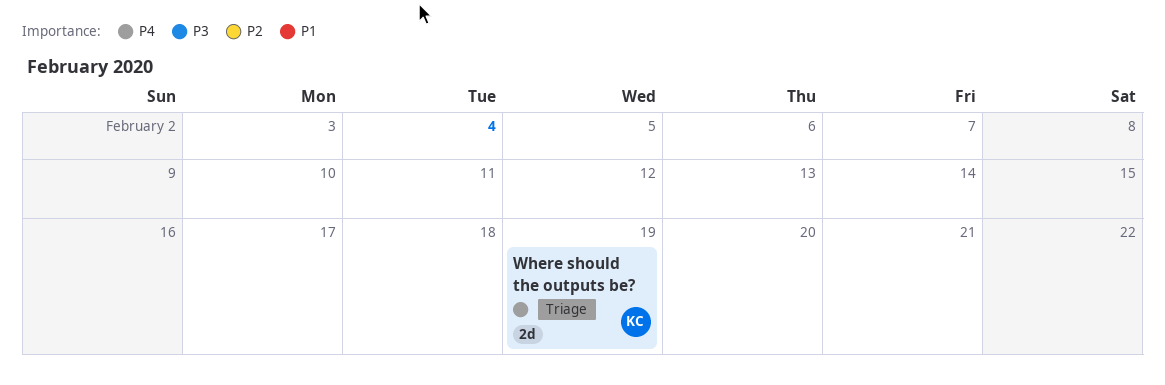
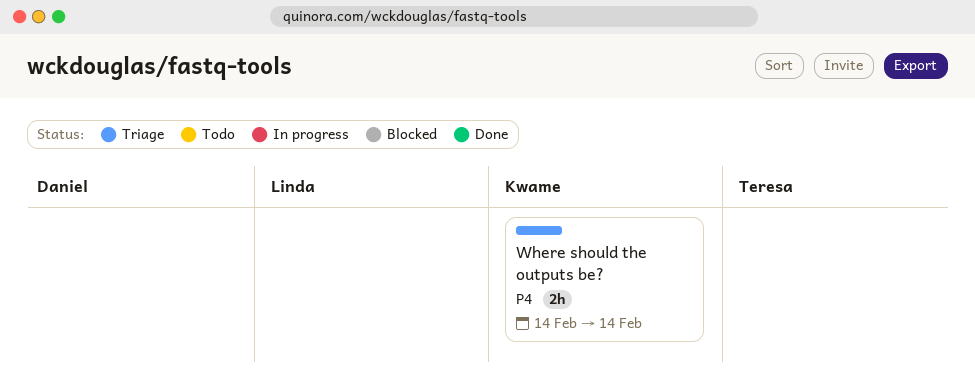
Where should the outputs be?, estimate: 2d -> 2h
Where should the outputs be?, due: Feb 19 -> Feb 14

